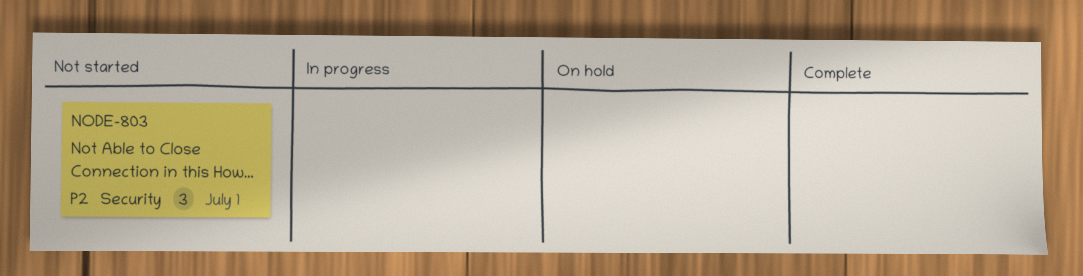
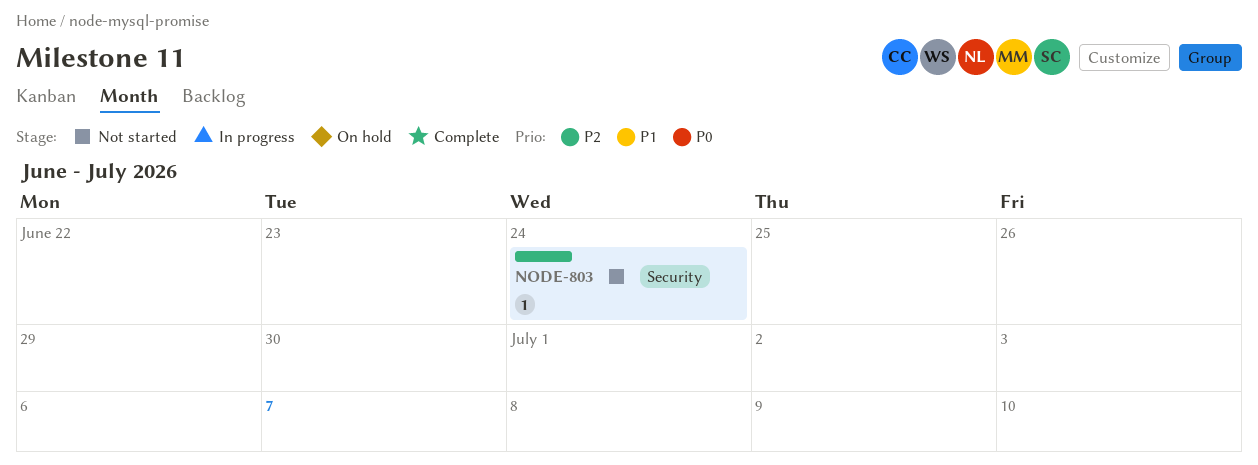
NODE-803, estimate: 3 -> 1
NODE-803, due: Jul 1 -> Jun 24

